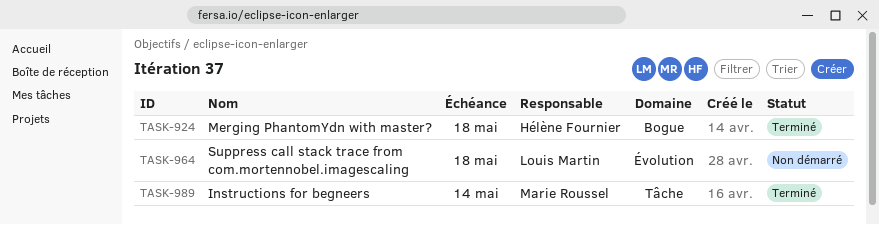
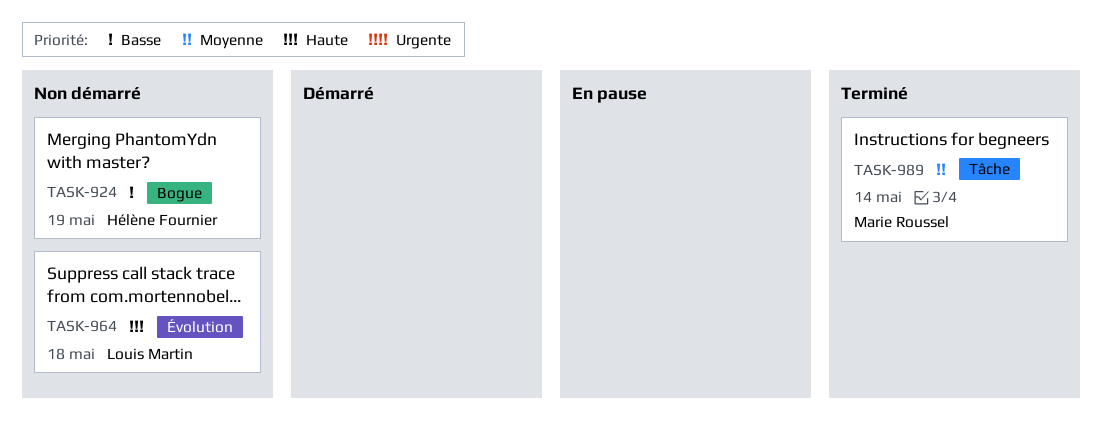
TASK-924, status: Terminé -> Non démarré
TASK-924, due: May 18 -> May 19

